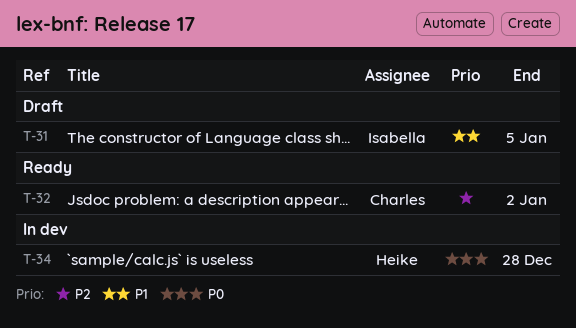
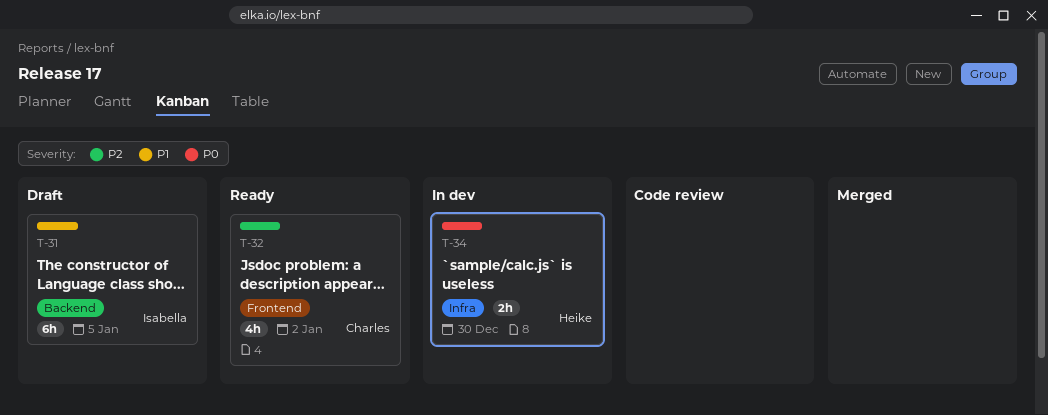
T-34, due: Dec 28 -> Dec 30

